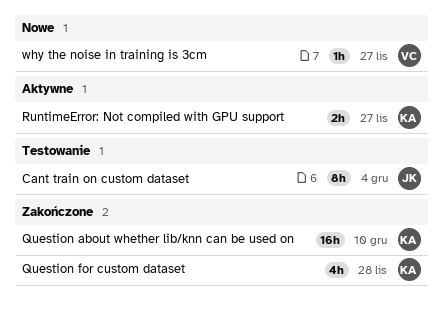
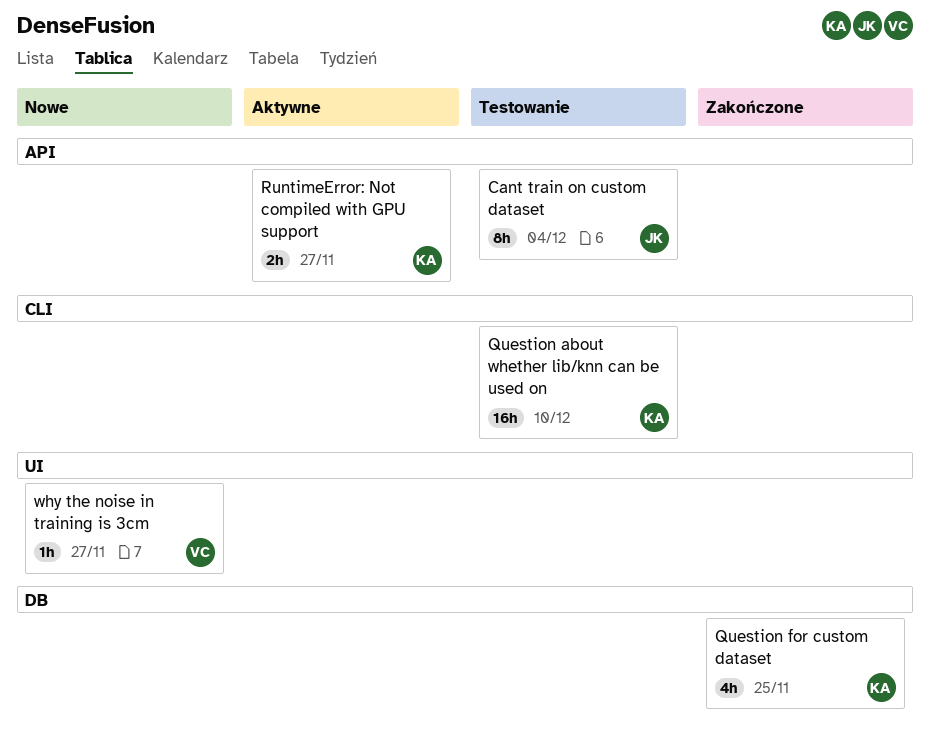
Question about whether lib/knn can be used on, status: Zakończone -> Testowanie
Question for custom dataset, due: Nov 28 -> Nov 25

